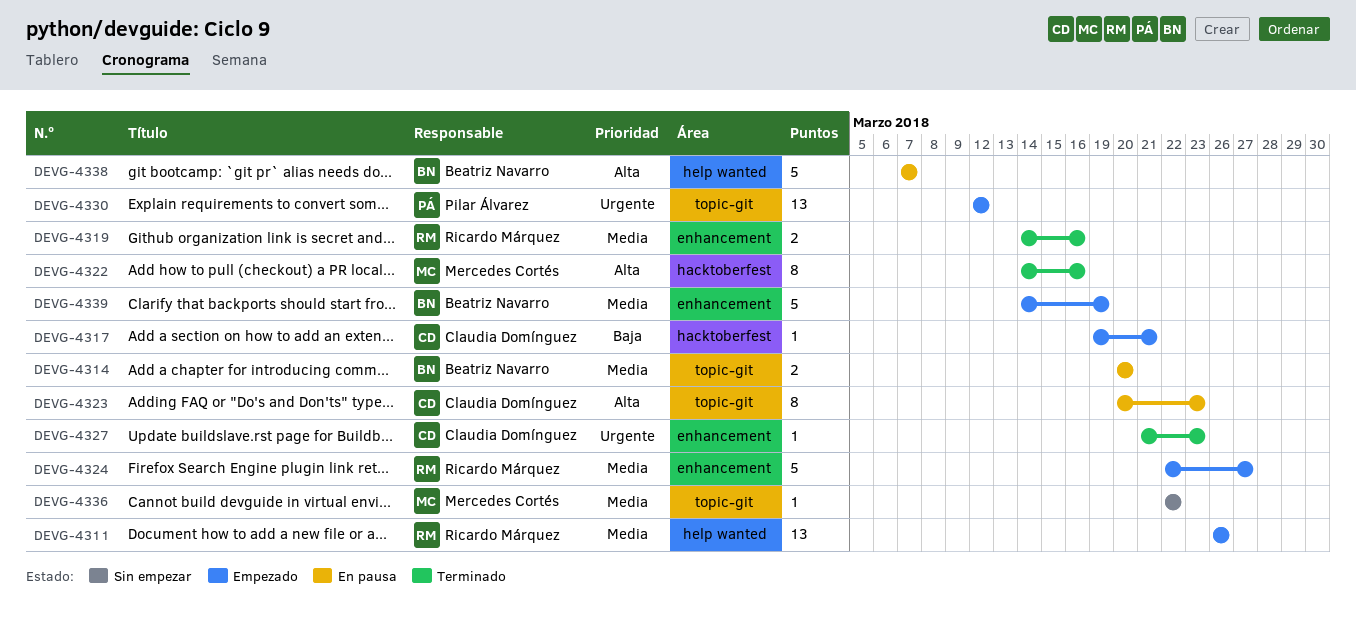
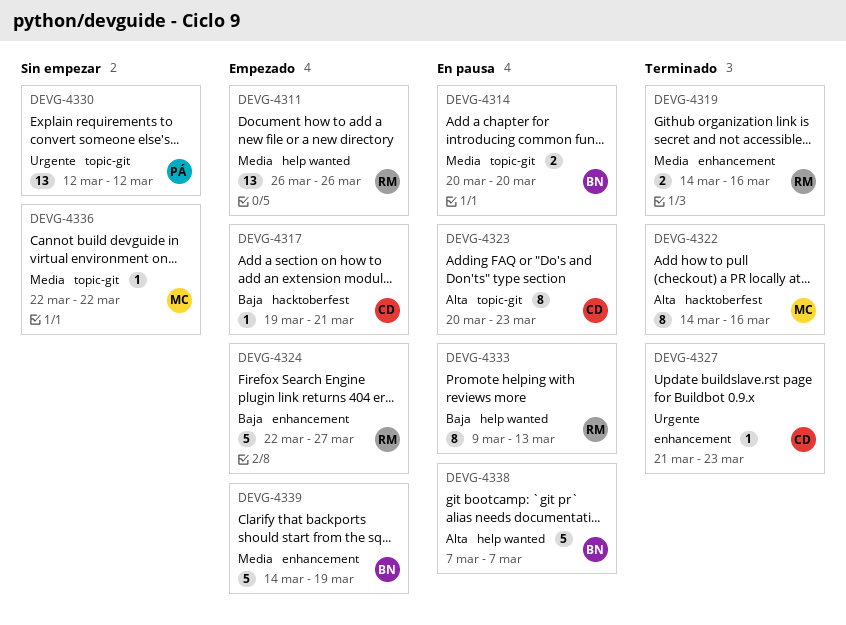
DEVG-4324, priority: Media -> Baja
DEVG-4330, status: Empezado -> Sin empezar
DEVG-4333: none -> present

